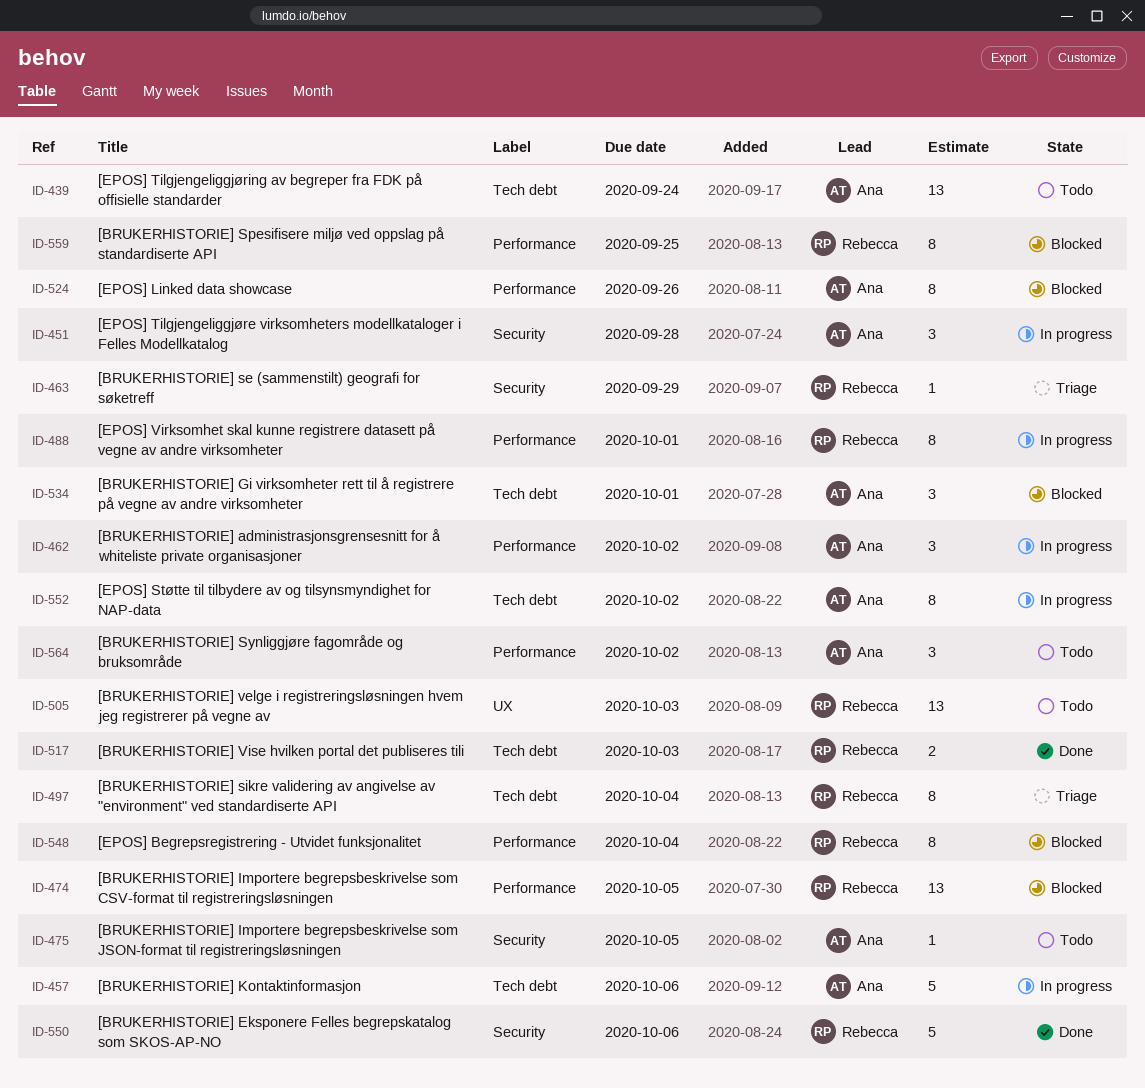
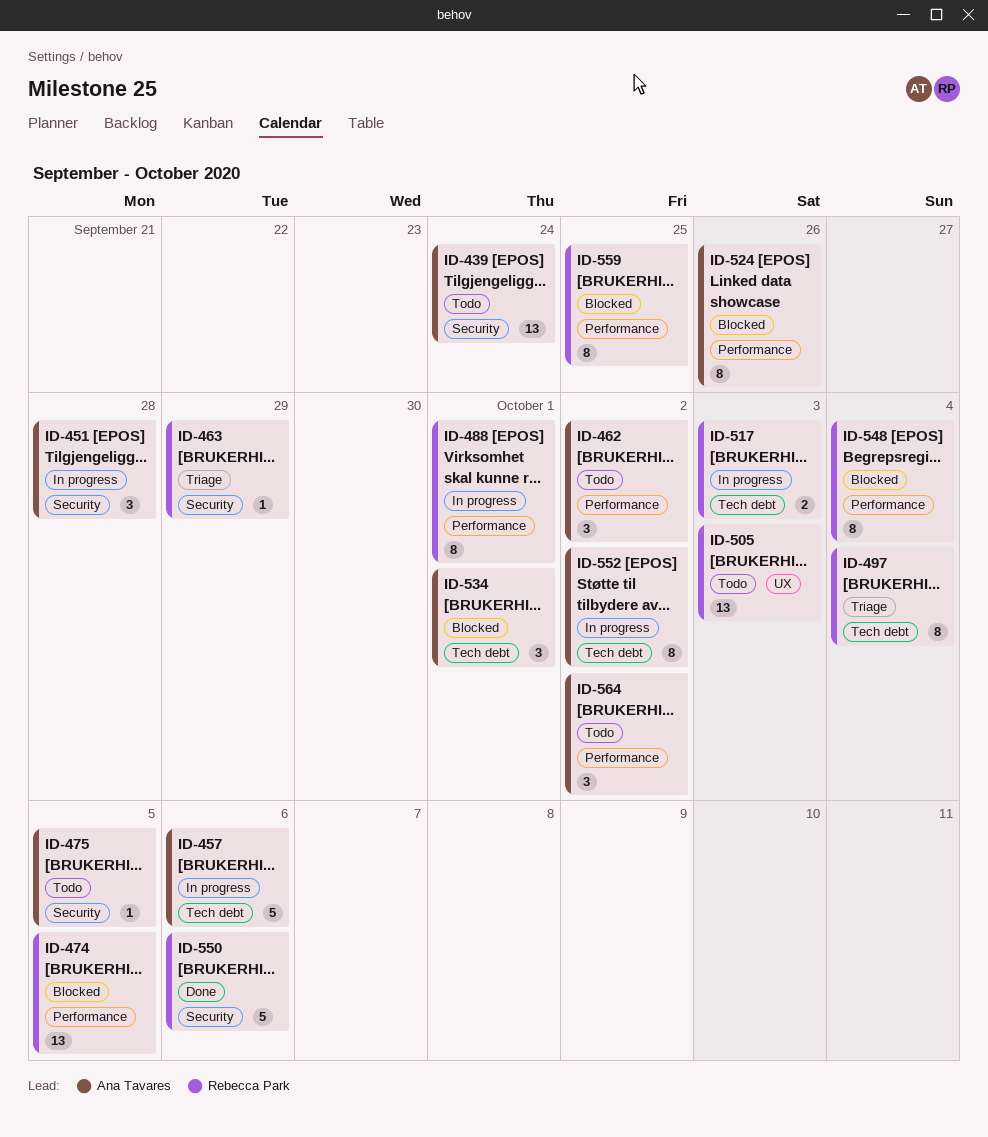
ID-439, label: Tech debt -> Security
ID-462, status: In progress -> Todo
ID-517, status: Done -> In progress

